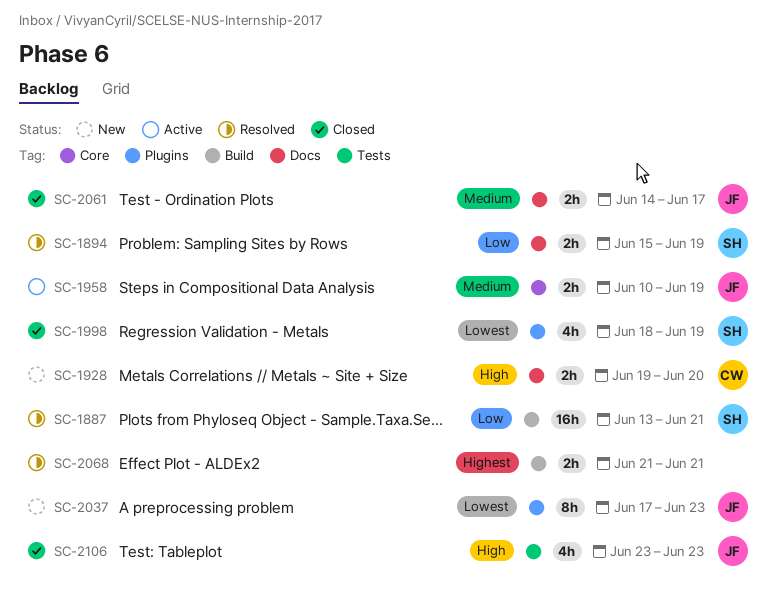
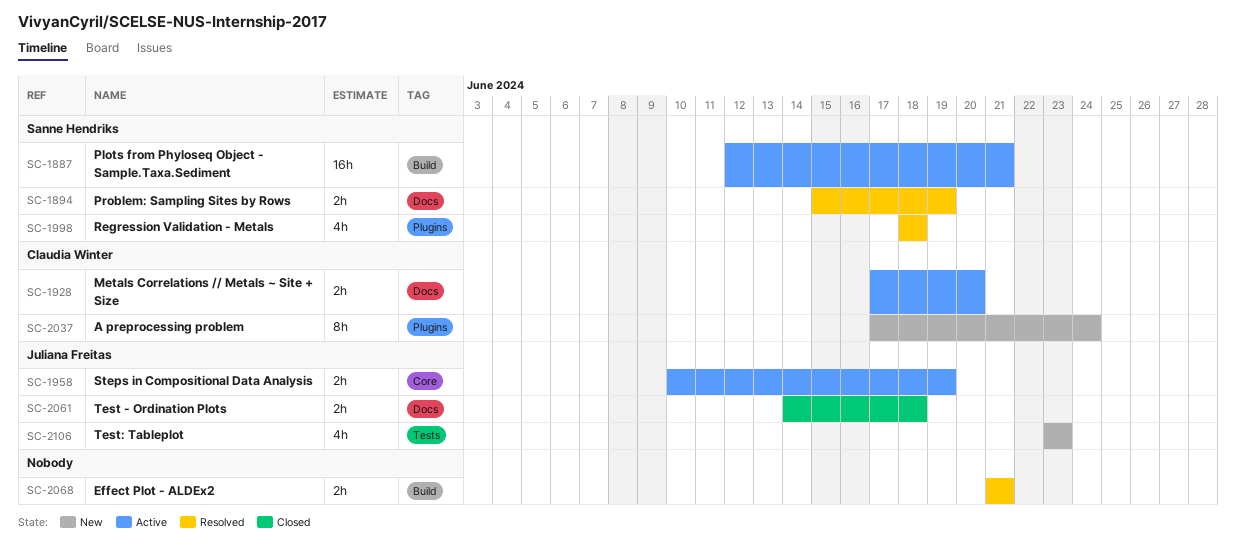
SC-1887, status: Resolved -> Active
SC-1887, start: Jun 13 -> Jun 12
SC-1928, status: New -> Active
SC-1928, start: Jun 19 -> Jun 17
SC-1998, status: Closed -> Resolved
SC-1998, due: Jun 19 -> Jun 18
SC-2037, owner: Juliana Freitas -> Claudia Winter
SC-2037, due: Jun 23 -> Jun 24
SC-2061, due: Jun 17 -> Jun 18
SC-2106, status: Closed -> New

